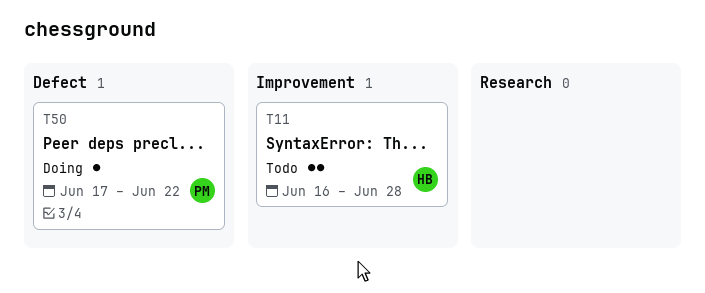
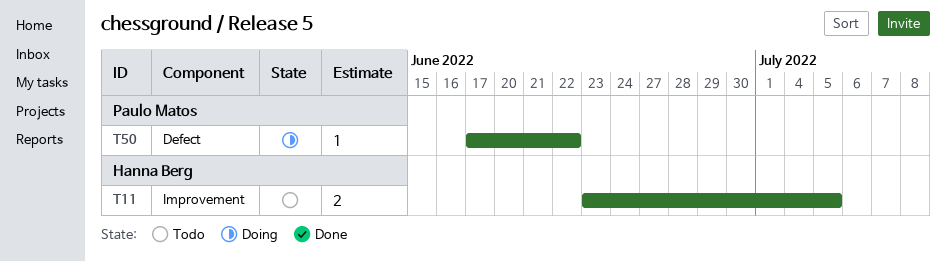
T11, start: Jun 16 -> Jun 23
T11, due: Jun 28 -> Jul 5

